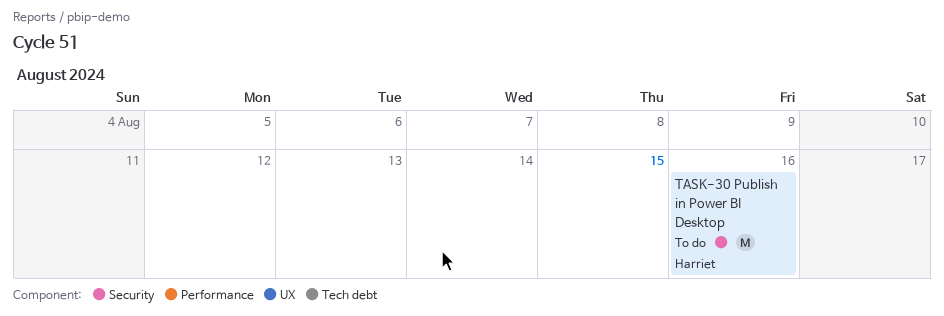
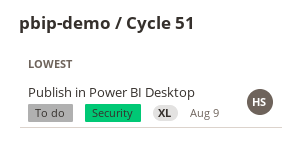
Publish in Power BI Desktop, estimate: M -> XL
Publish in Power BI Desktop, due: Aug 16 -> Aug 9

